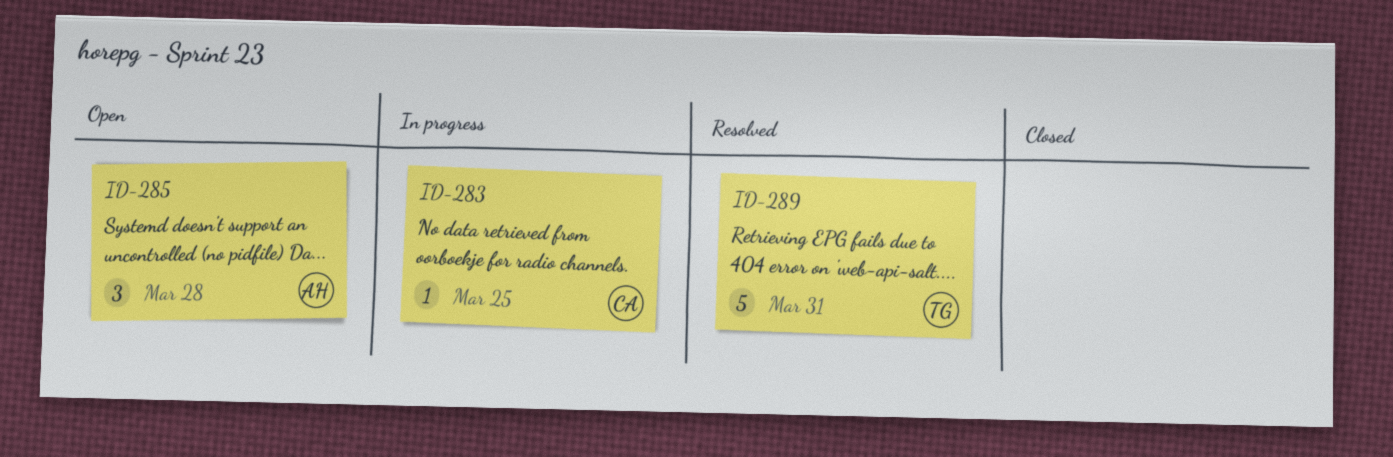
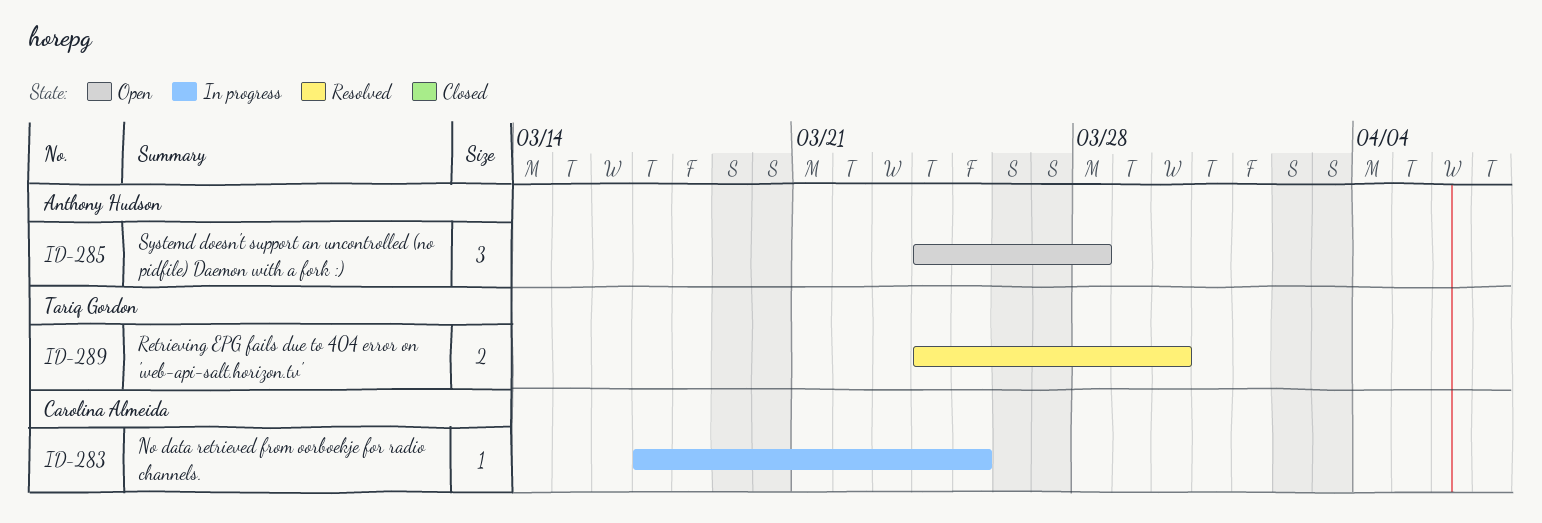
ID-289, estimate: 5 -> 2
ID-289, due: Mar 31 -> Mar 30

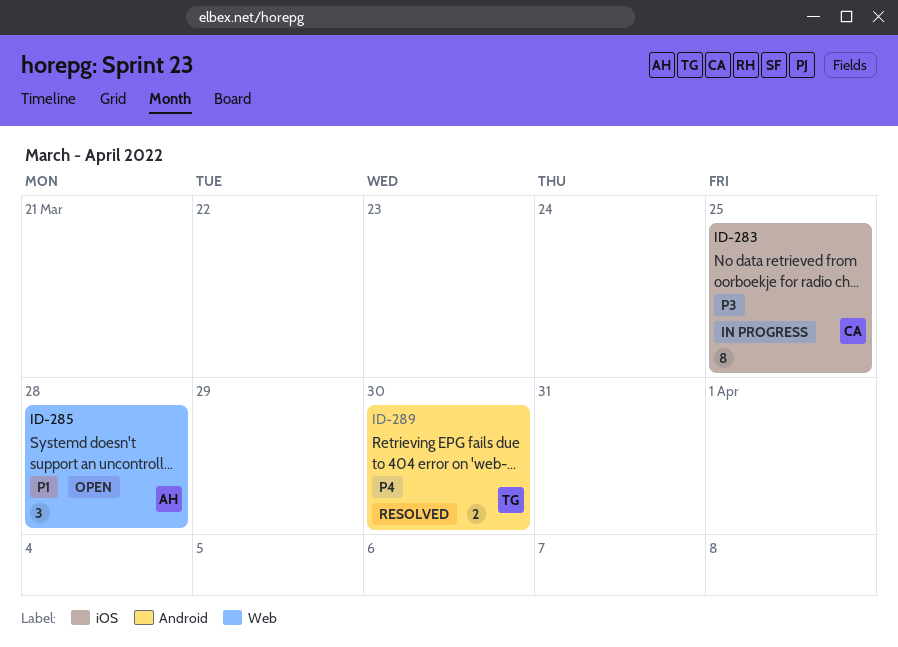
ID-283, estimate: 1 -> 8

